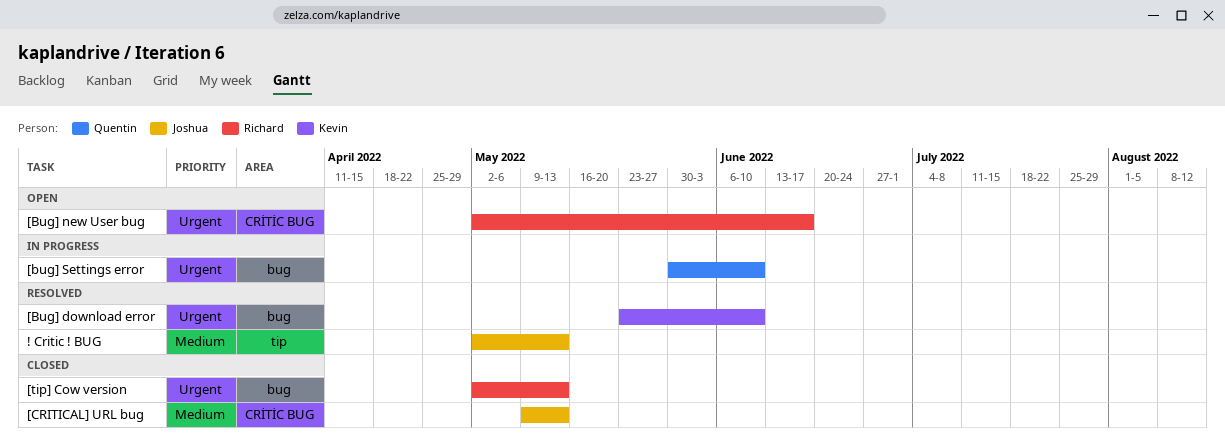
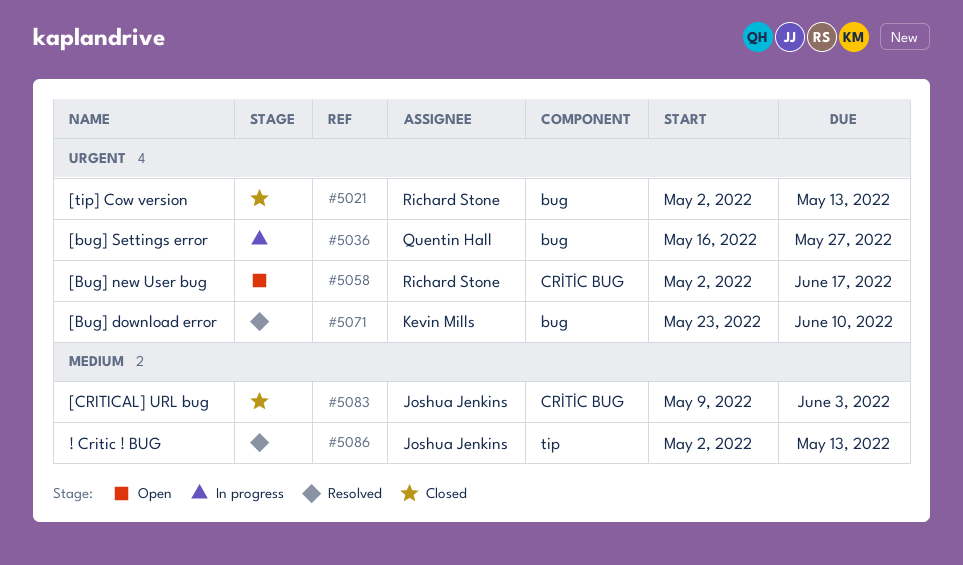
[bug] Settings error, start: May 30 -> May 16
[bug] Settings error, due: Jun 10 -> May 27
[CRITICAL] URL bug, due: May 13 -> Jun 3

